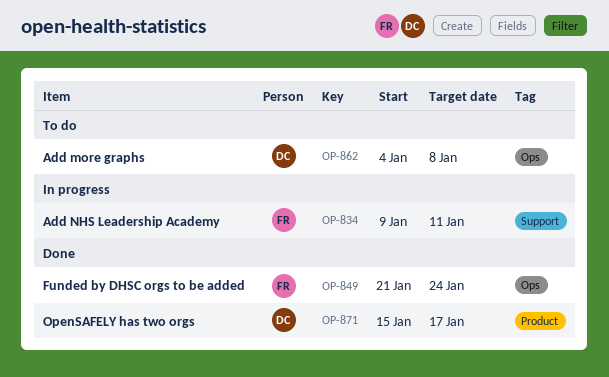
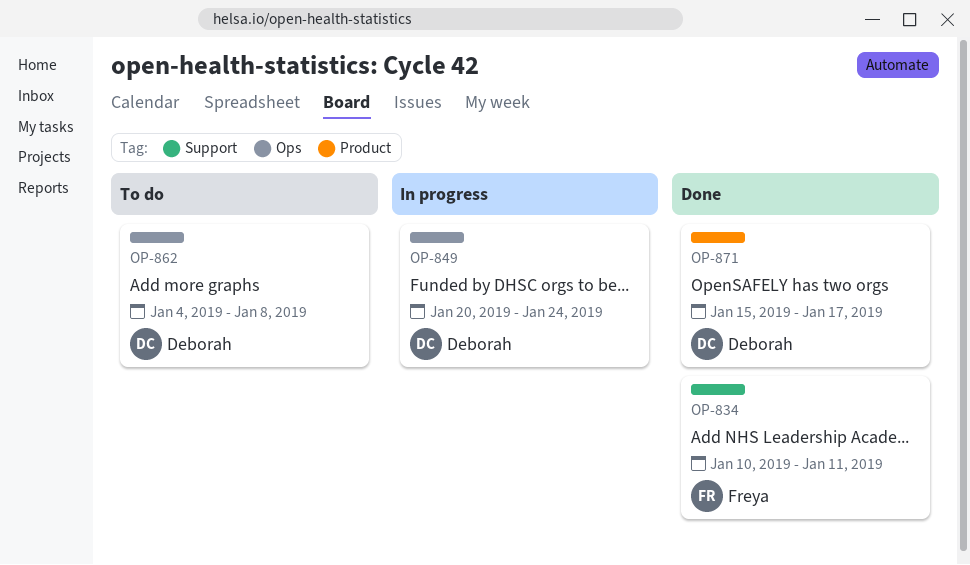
OP-834, status: In progress -> Done
OP-834, start: Jan 9 -> Jan 10
OP-849, status: Done -> In progress
OP-849, owner: Freya -> Deborah
OP-849, start: Jan 21 -> Jan 20

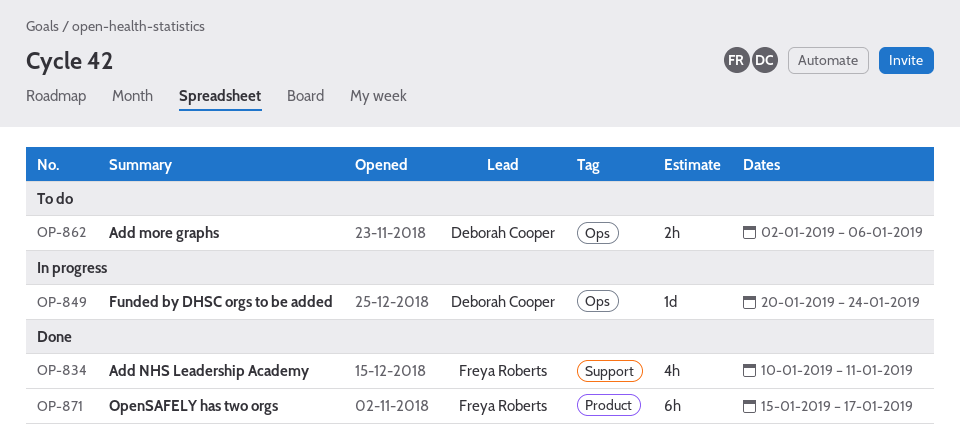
OP-862, start: Jan 4 -> Jan 2
OP-862, due: Jan 8 -> Jan 6
OP-871, owner: Deborah Cooper -> Freya Roberts

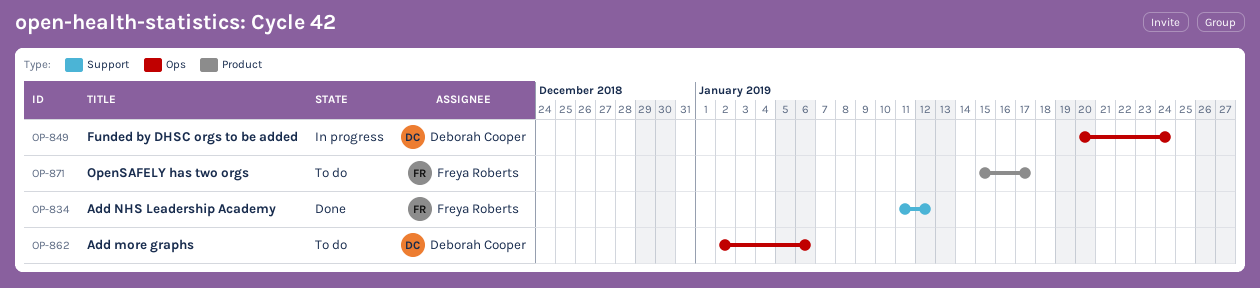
OP-834, start: Jan 10 -> Jan 11
OP-834, due: Jan 11 -> Jan 12
OP-871, status: Done -> To do

